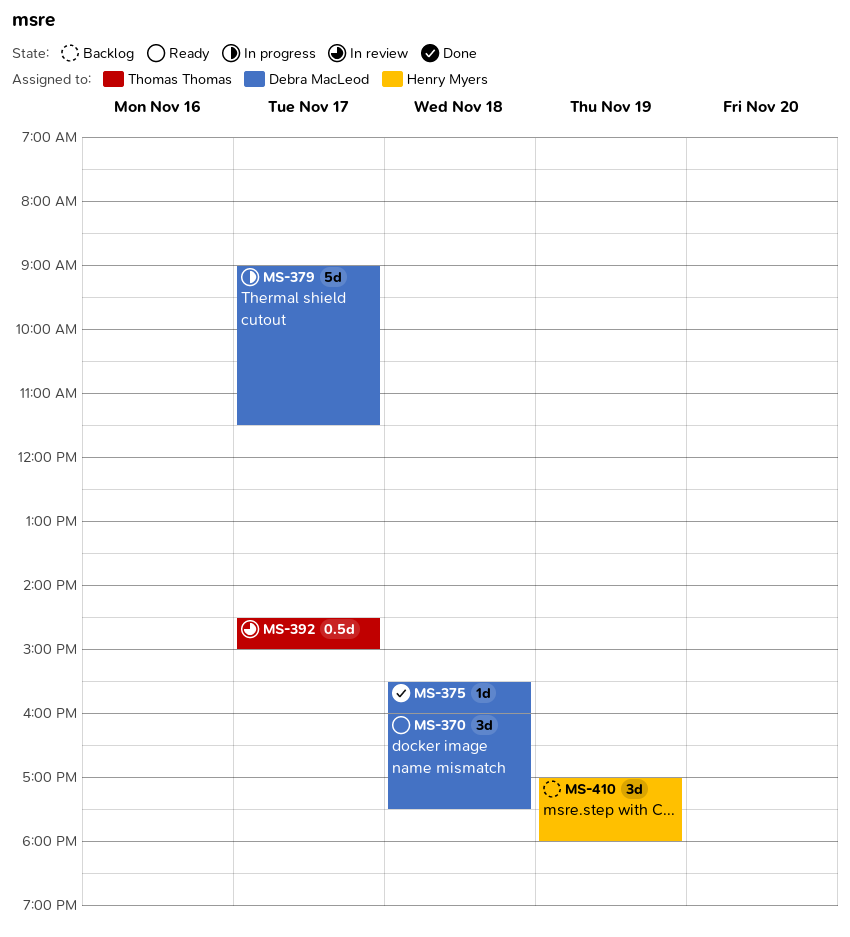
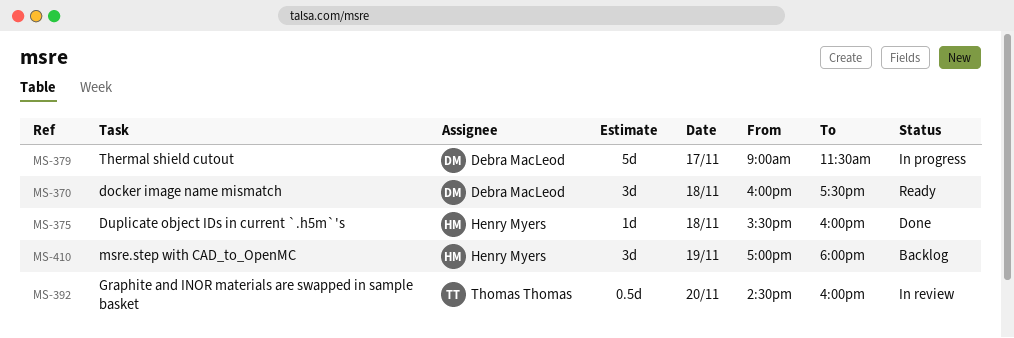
MS-375, owner: Debra MacLeod -> Henry Myers
MS-392, day: Nov 17 -> Nov 20
MS-392, ends: 15:00 -> 16:00

